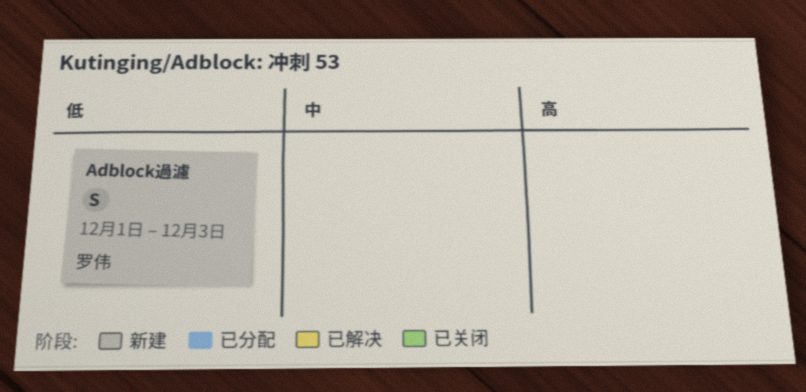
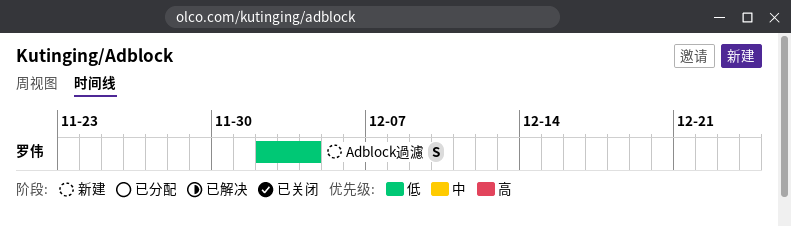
Adblock過濾, start: Dec 1 -> Dec 2
Adblock過濾, due: Dec 3 -> Dec 4

